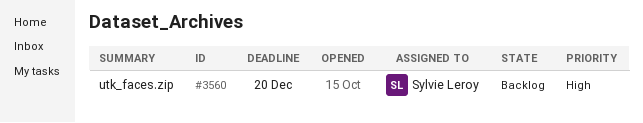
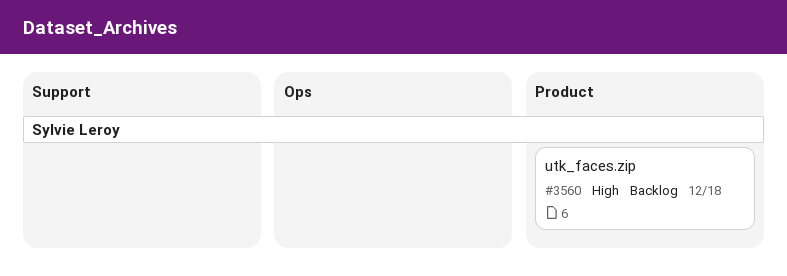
#3560, due: Dec 20 -> Dec 18

